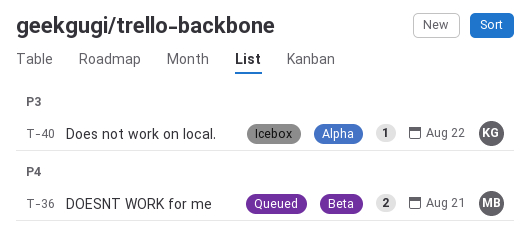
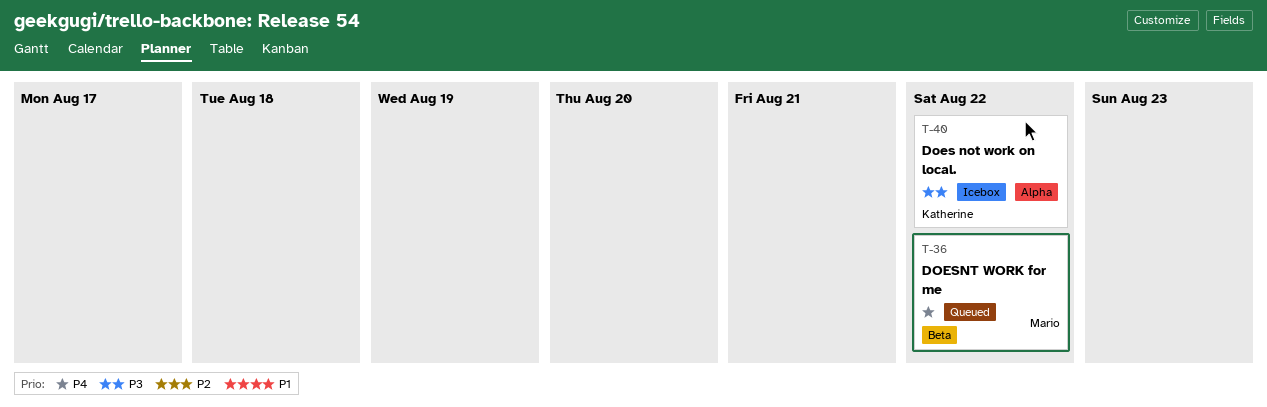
T-36, due: Aug 21 -> Aug 22

